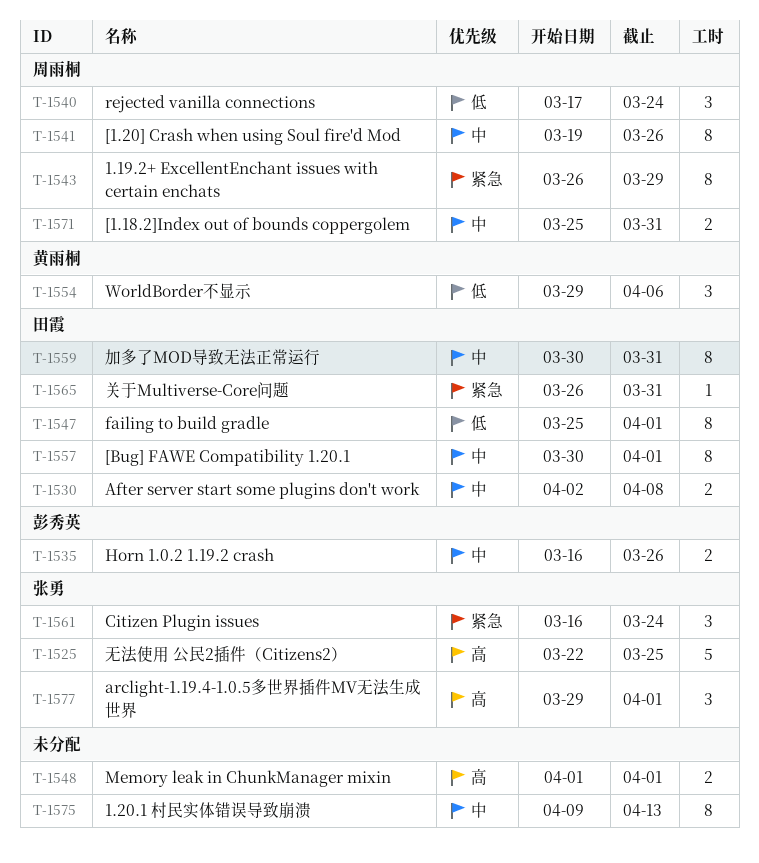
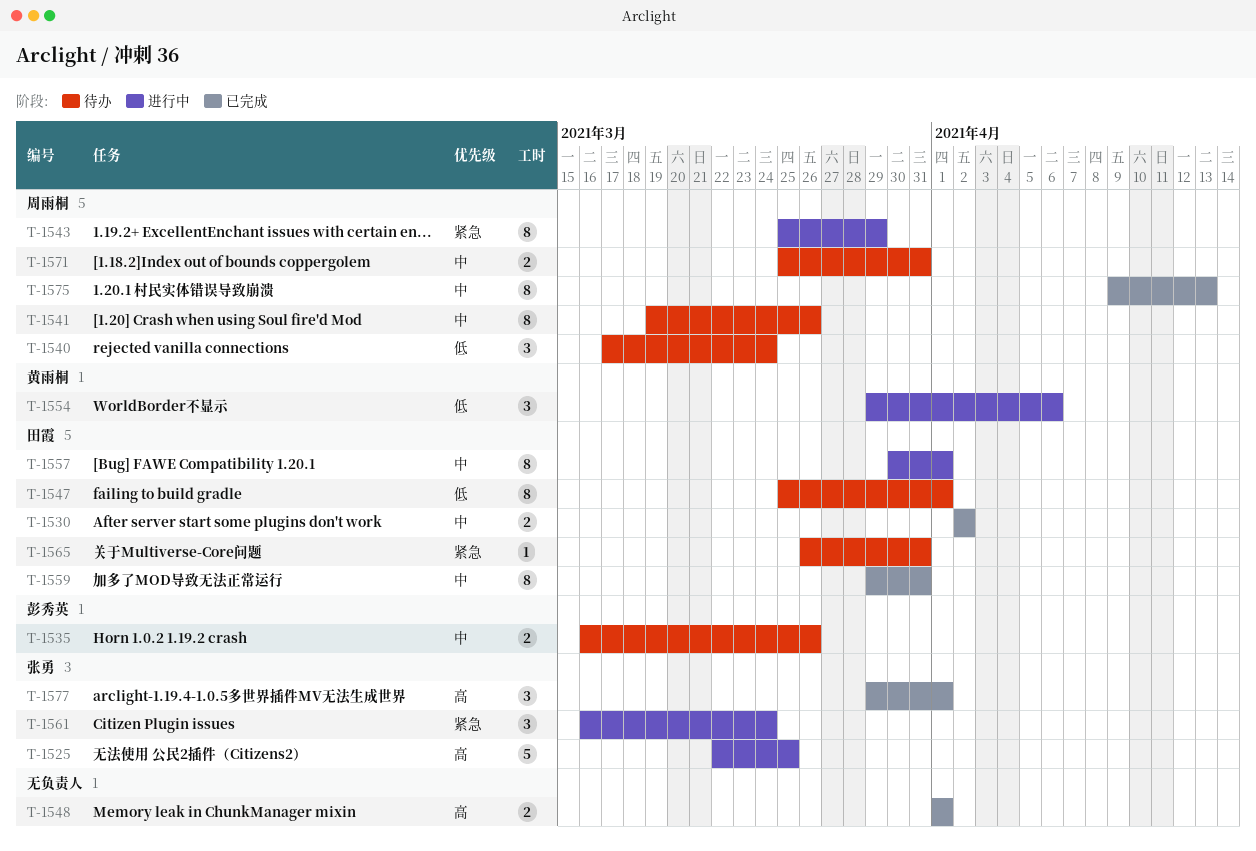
T-1530, due: Apr 8 -> Apr 2
T-1543, start: Mar 26 -> Mar 25
T-1559, start: Mar 30 -> Mar 29
T-1575, owner: none -> 周雨桐

